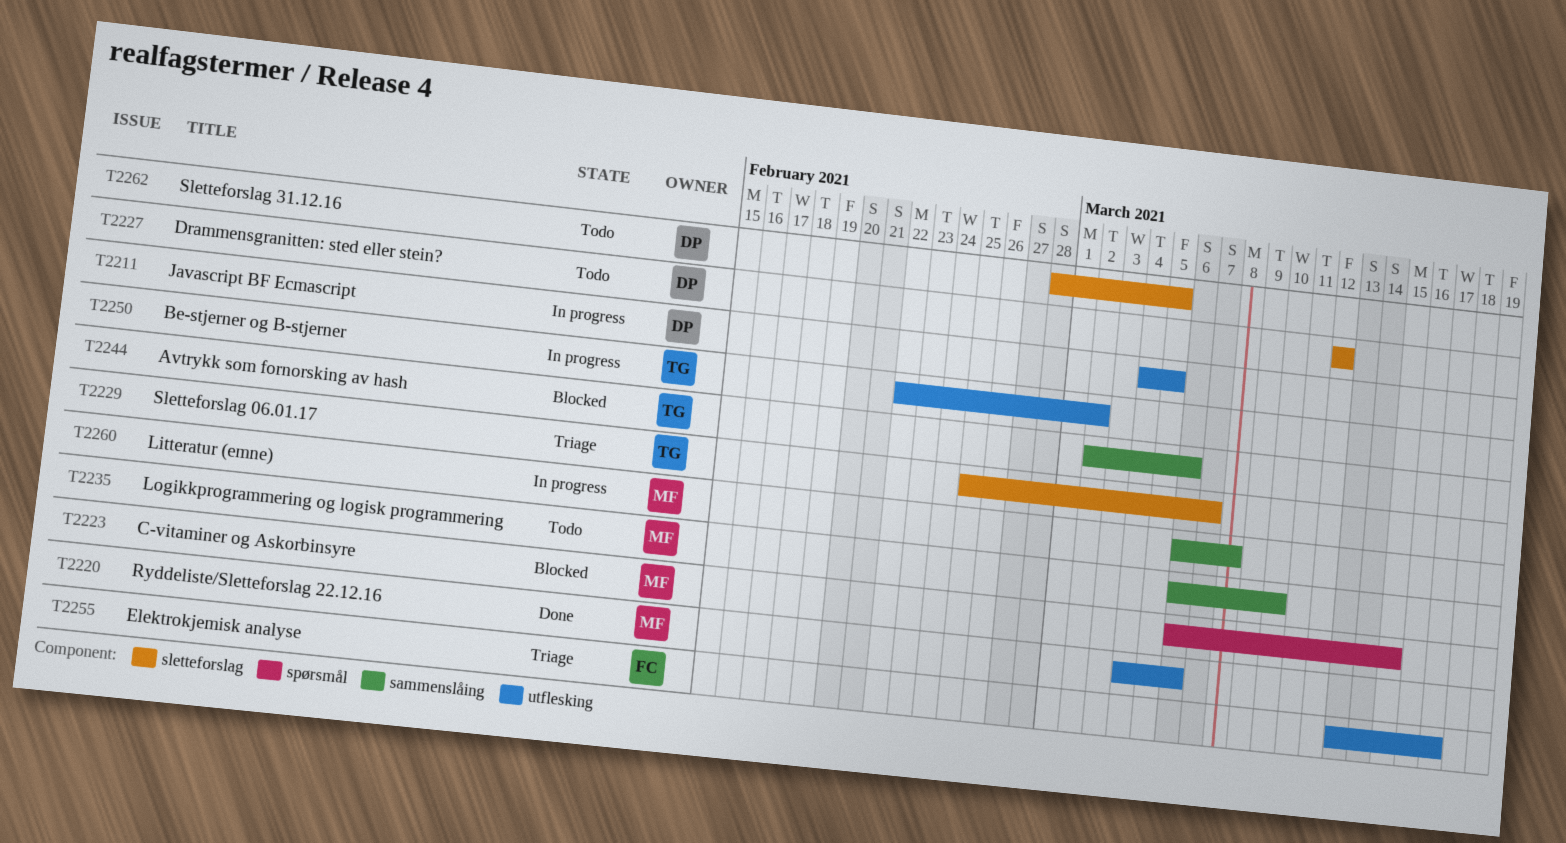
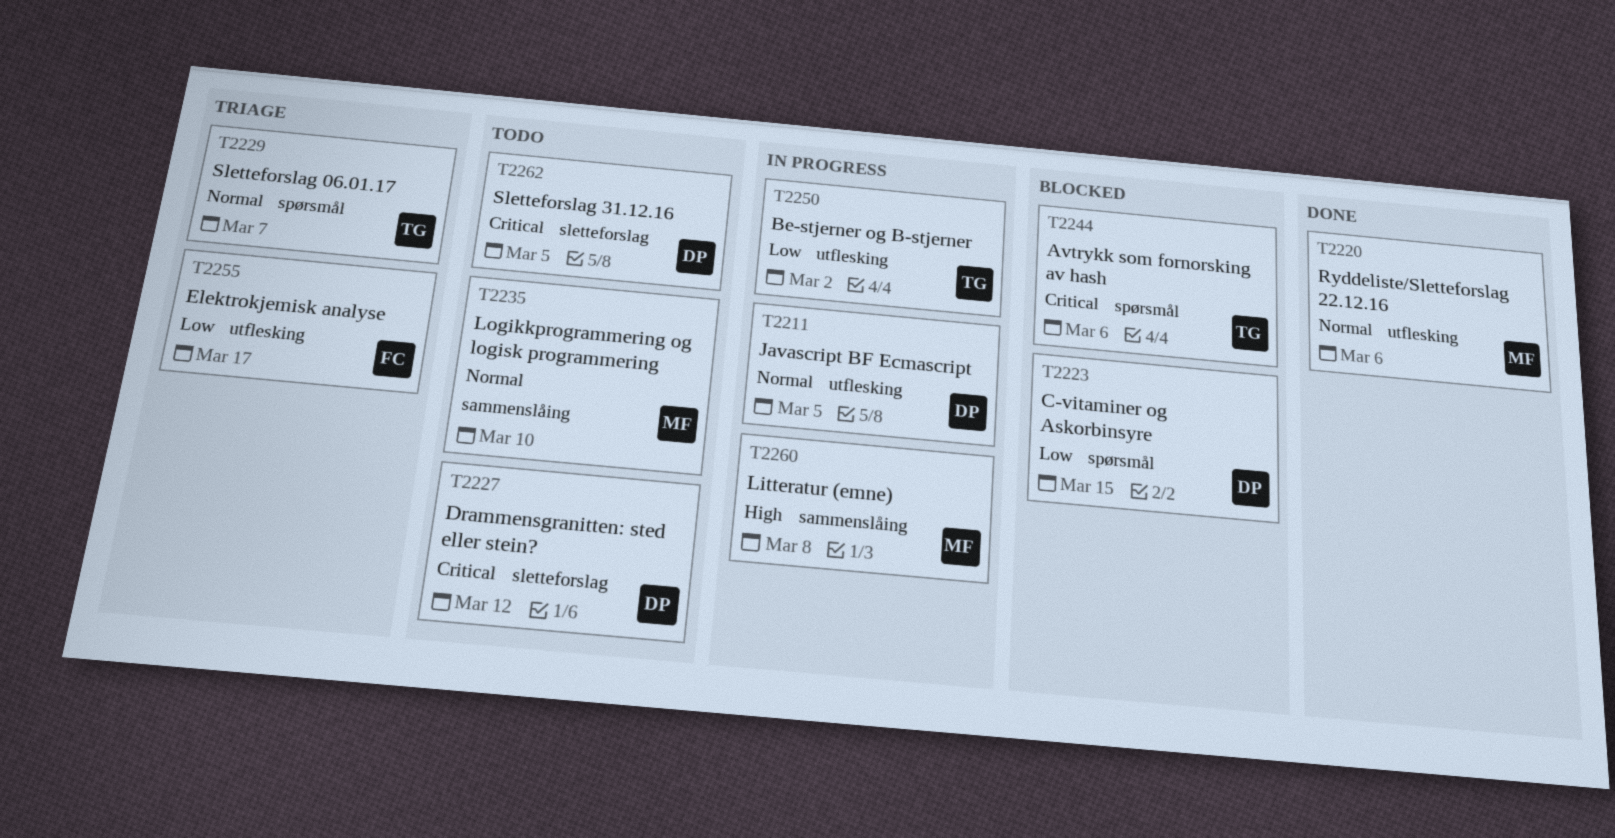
T2223, owner: MF -> DP
T2229, label: sletteforslag -> spørsmål
T2244, label: sammenslåing -> spørsmål

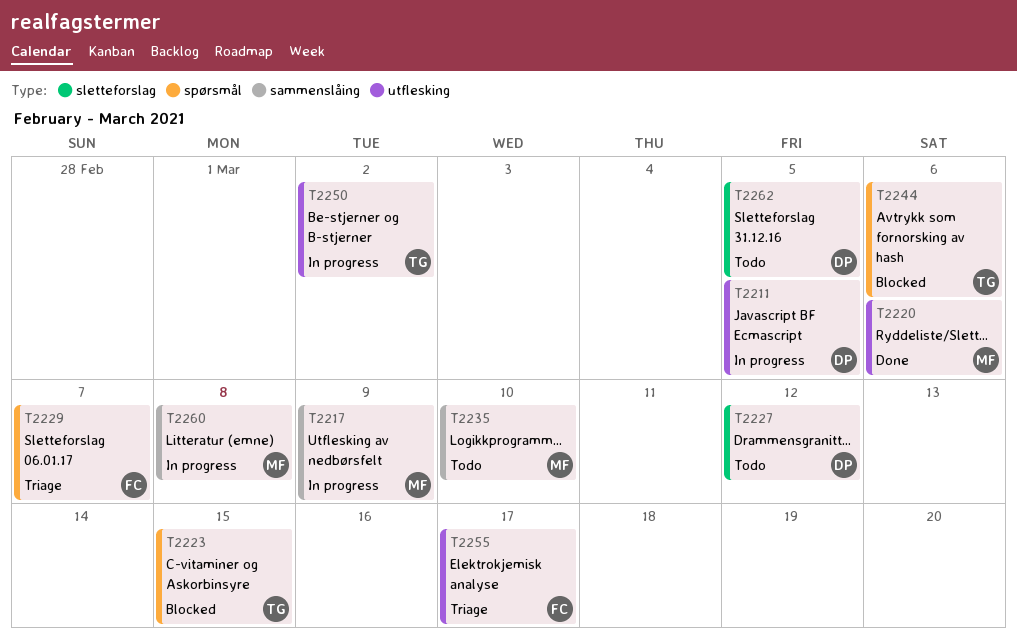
T2217: none -> present
T2223, owner: DP -> TG
T2229, owner: TG -> FC

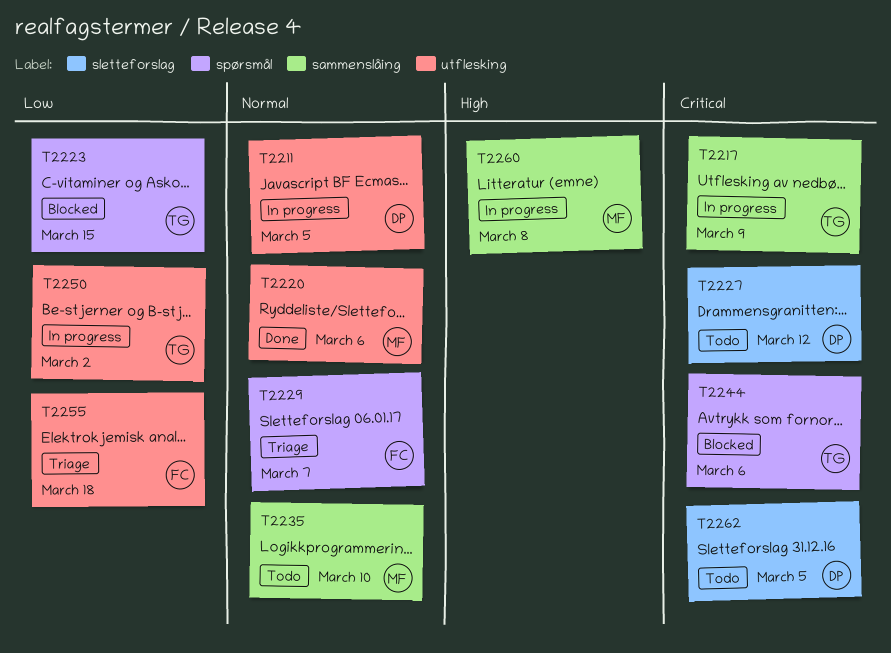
T2217, owner: MF -> TG
T2255, due: Mar 17 -> Mar 18

